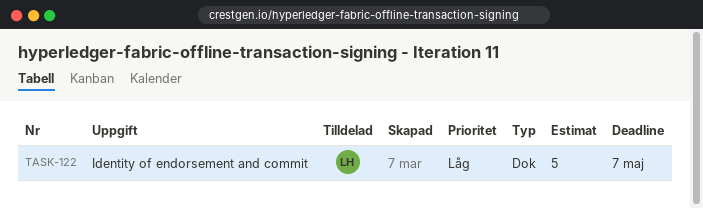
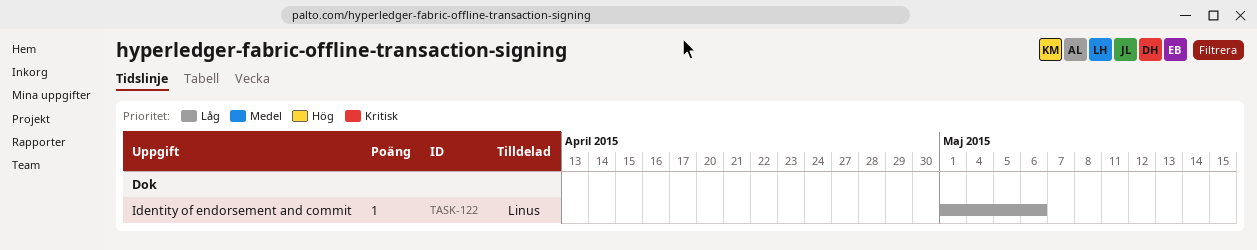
TASK-122, estimate: 5 -> 1
TASK-122, due: May 7 -> May 6

